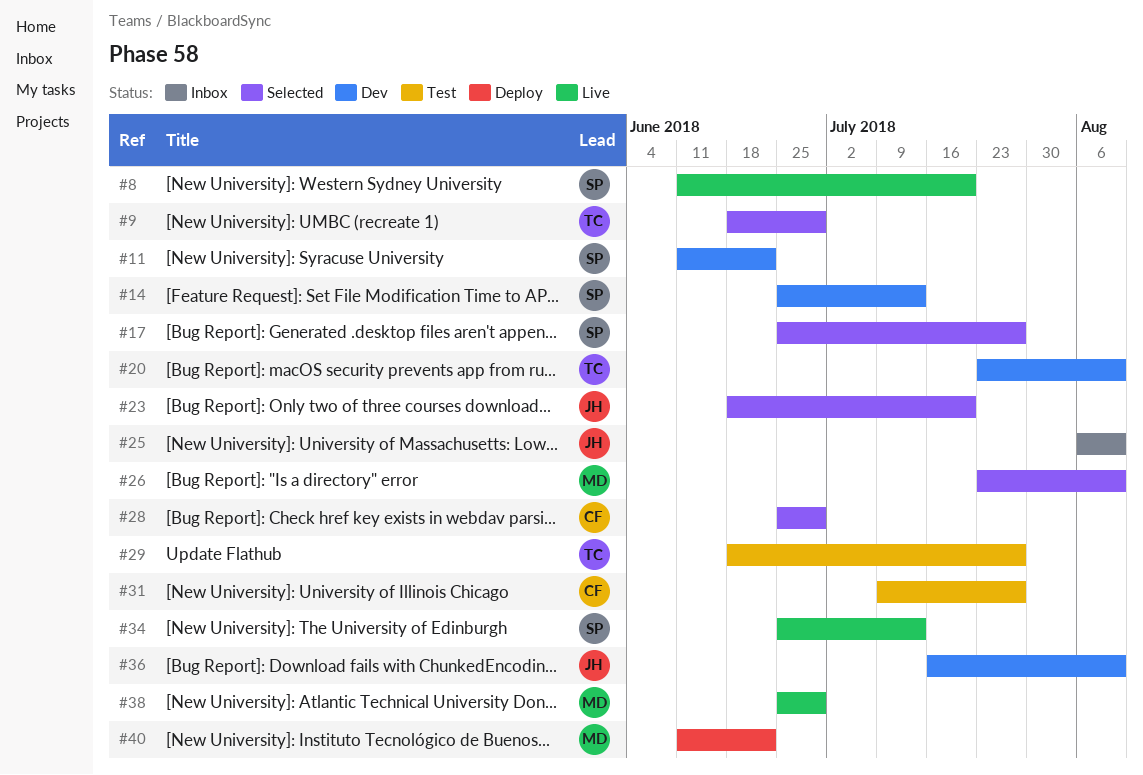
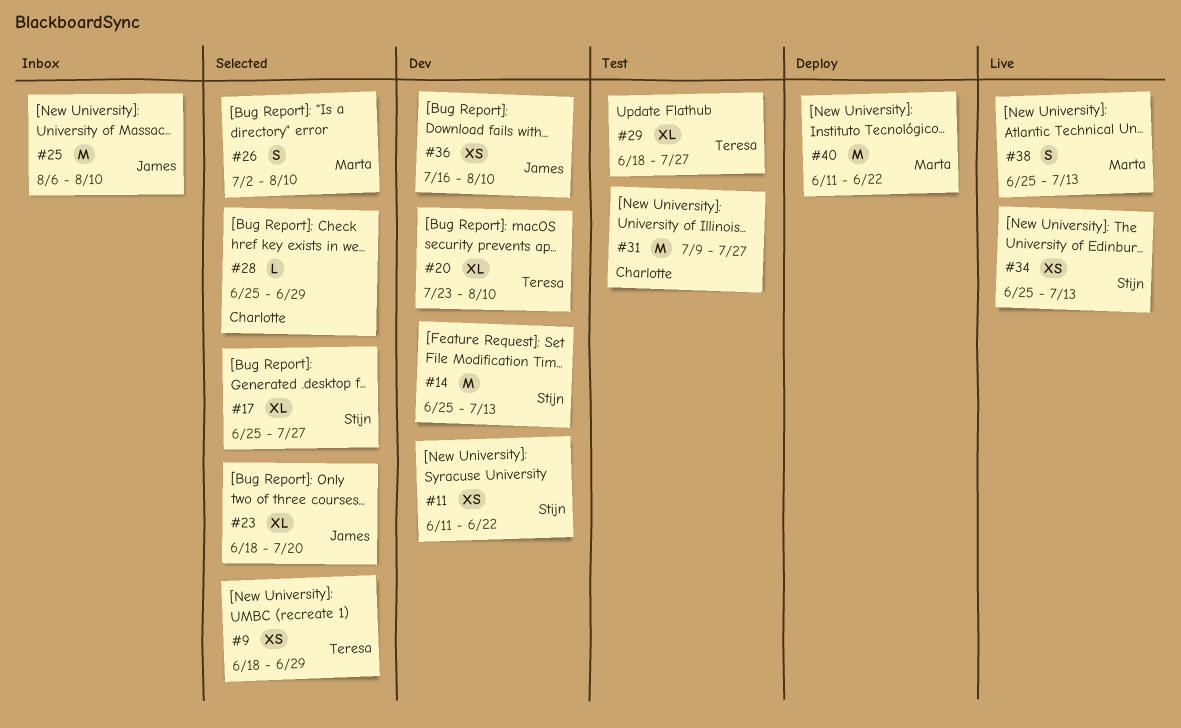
#8: present -> none
#26, start: Jul 23 -> Jul 2
#38, due: Jun 29 -> Jul 13

